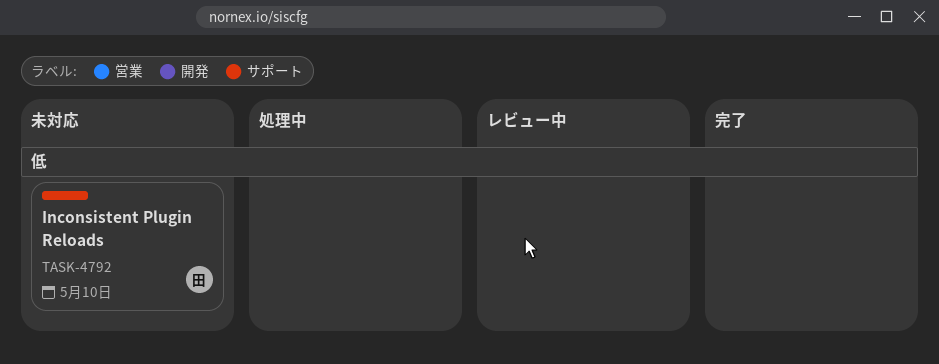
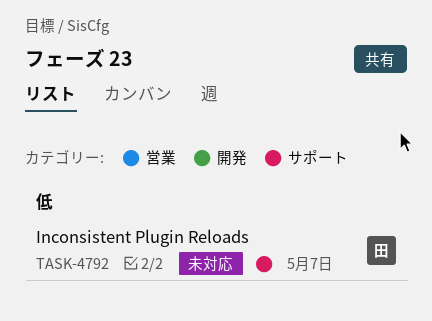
TASK-4792, due: May 10 -> May 7

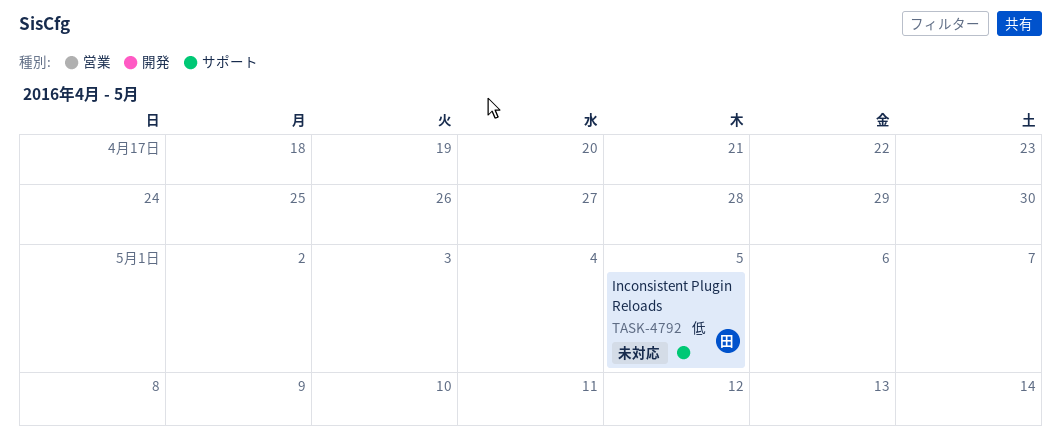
TASK-4792, due: May 7 -> May 5

